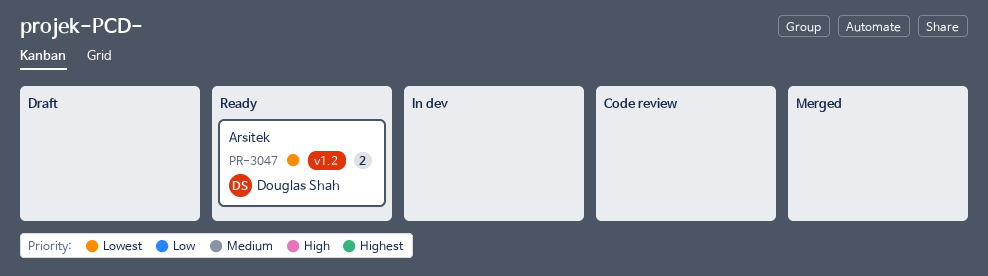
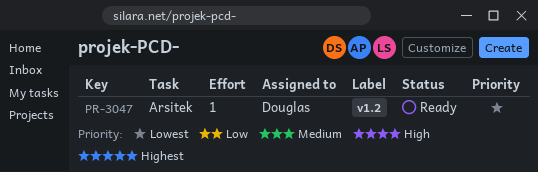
PR-3047, estimate: 2 -> 1

